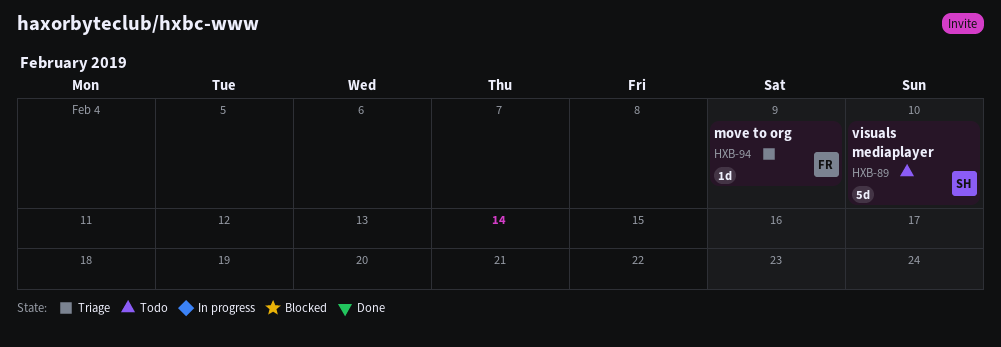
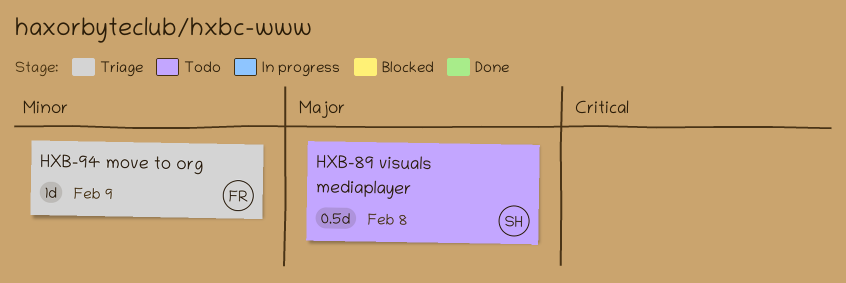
HXB-89, estimate: 5d -> 0.5d
HXB-89, due: Feb 10 -> Feb 8

